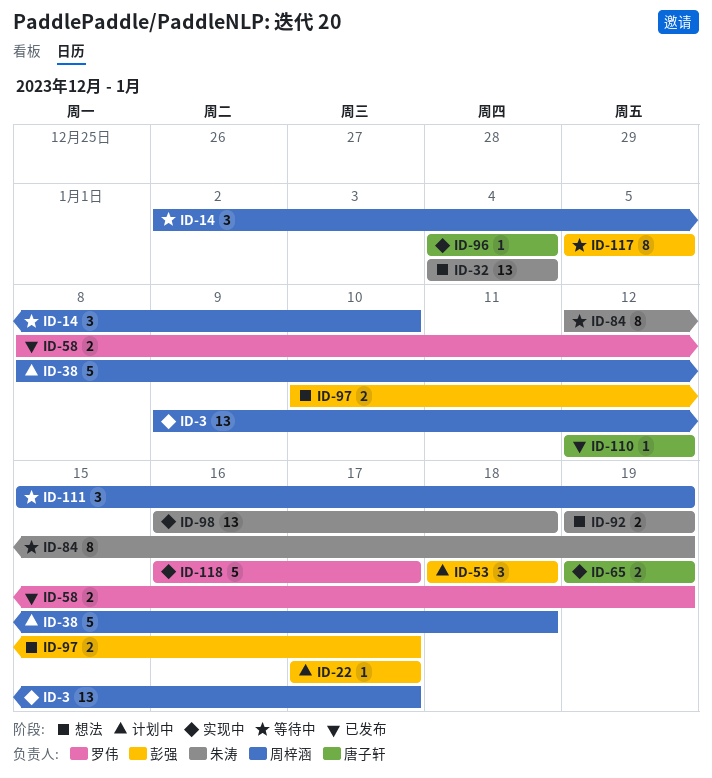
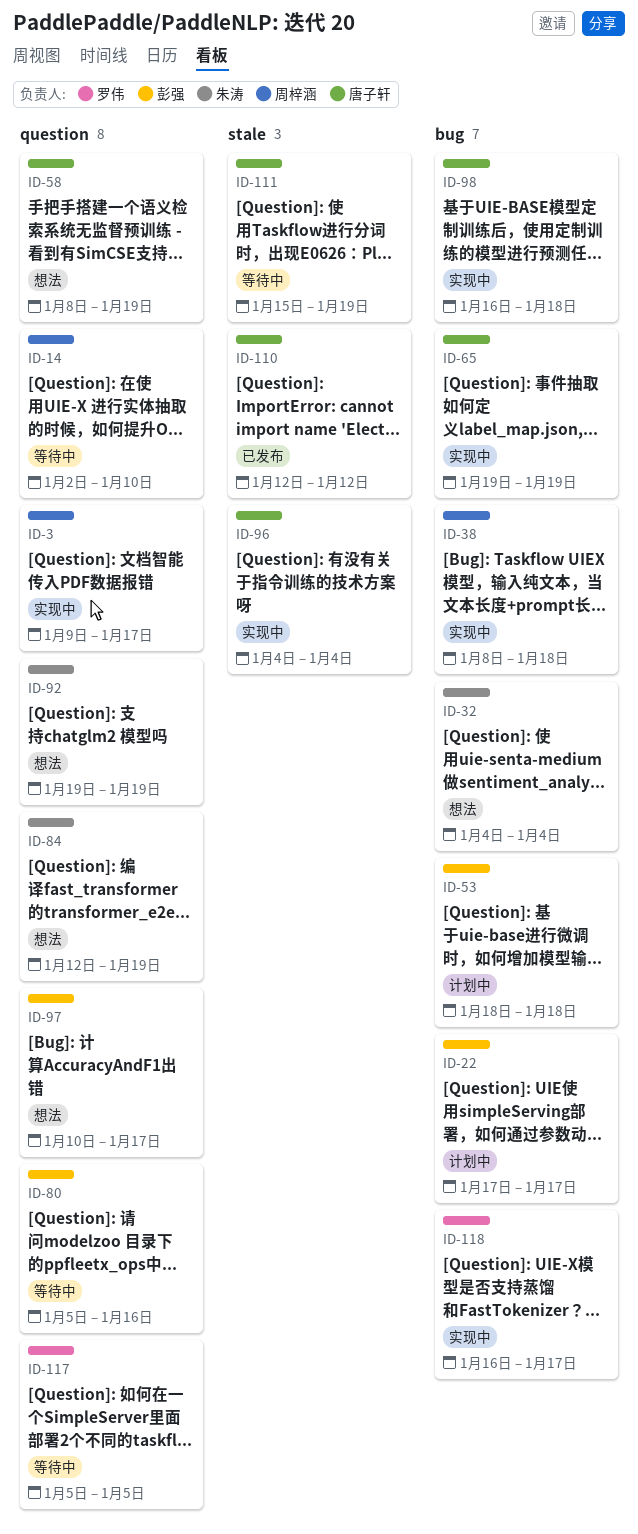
ID-38, status: 计划中 -> 实现中
ID-58, status: 已发布 -> 想法
ID-58, owner: 罗伟 -> 唐子轩
ID-80: none -> present
ID-84, status: 等待中 -> 想法
ID-98, owner: 朱涛 -> 唐子轩
ID-111, owner: 周梓涵 -> 唐子轩
ID-117, owner: 彭强 -> 罗伟

